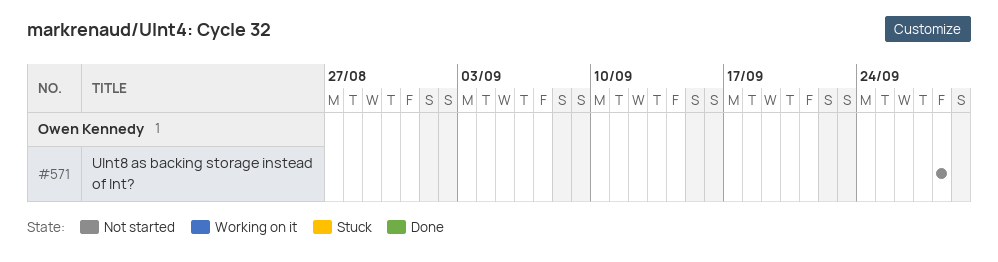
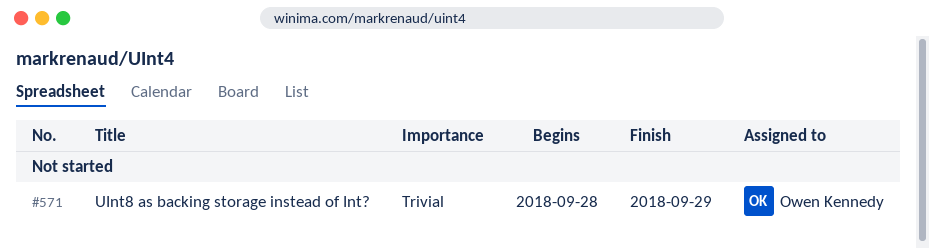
#571, due: Sep 28 -> Sep 29

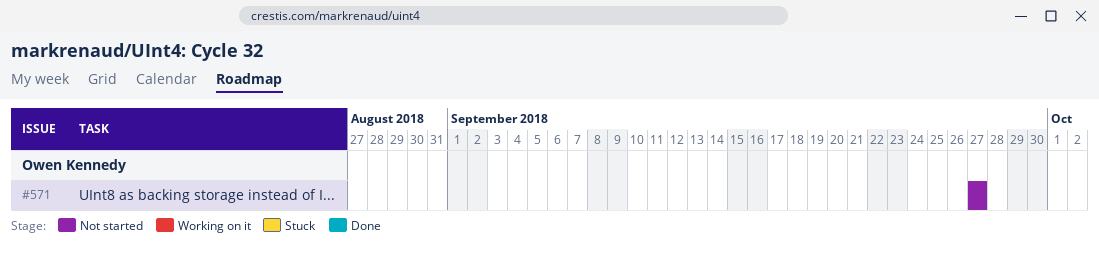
#571, start: Sep 28 -> Sep 27
#571, due: Sep 29 -> Sep 27

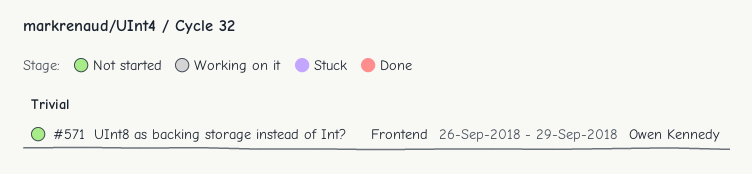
#571, start: Sep 27 -> Sep 26
#571, due: Sep 27 -> Sep 29

